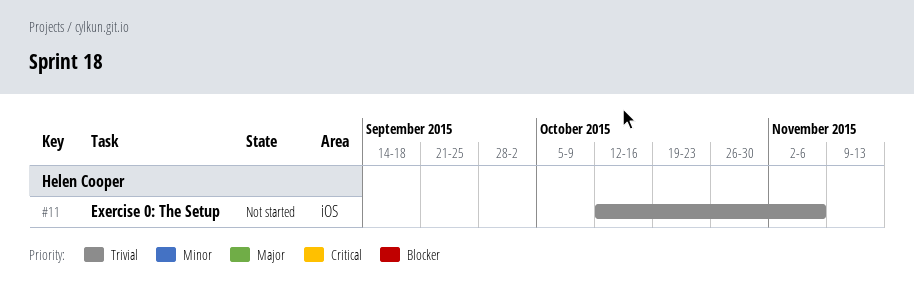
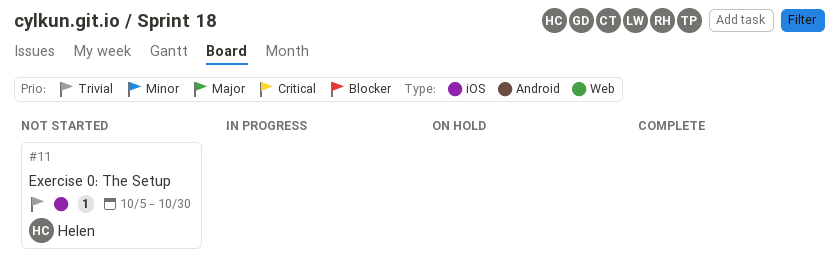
#11, start: Oct 12 -> Oct 5
#11, due: Nov 6 -> Oct 30

